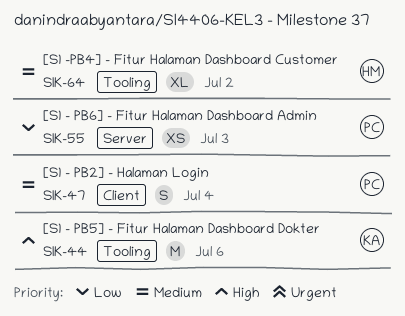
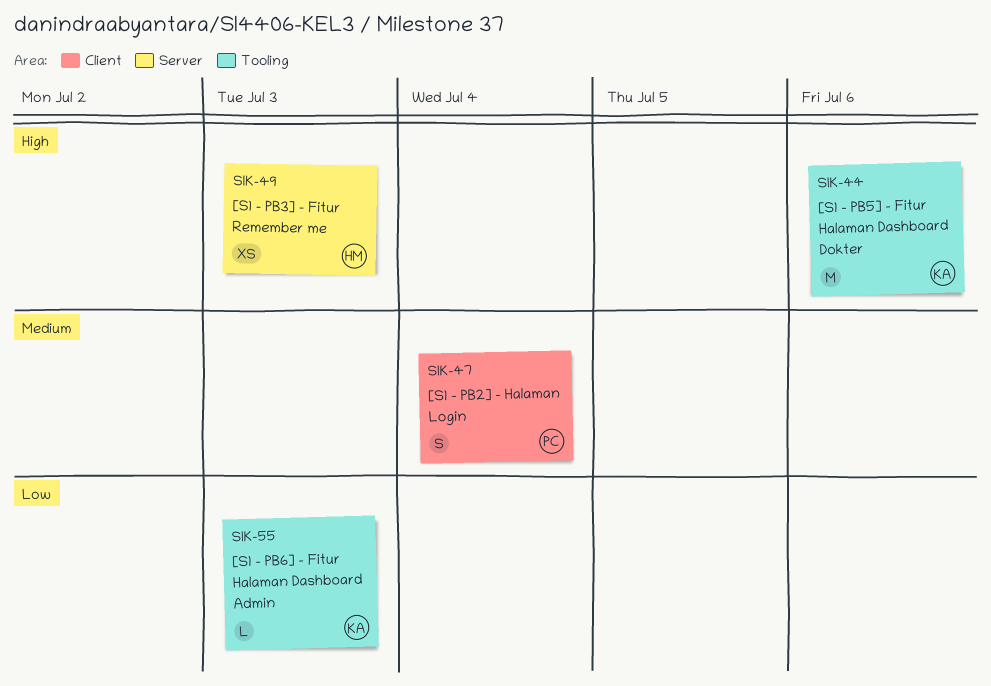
SIK-49: none -> present
SIK-55, owner: PC -> KA
SIK-55, label: Server -> Tooling
SIK-55, estimate: XS -> L
SIK-64: present -> none

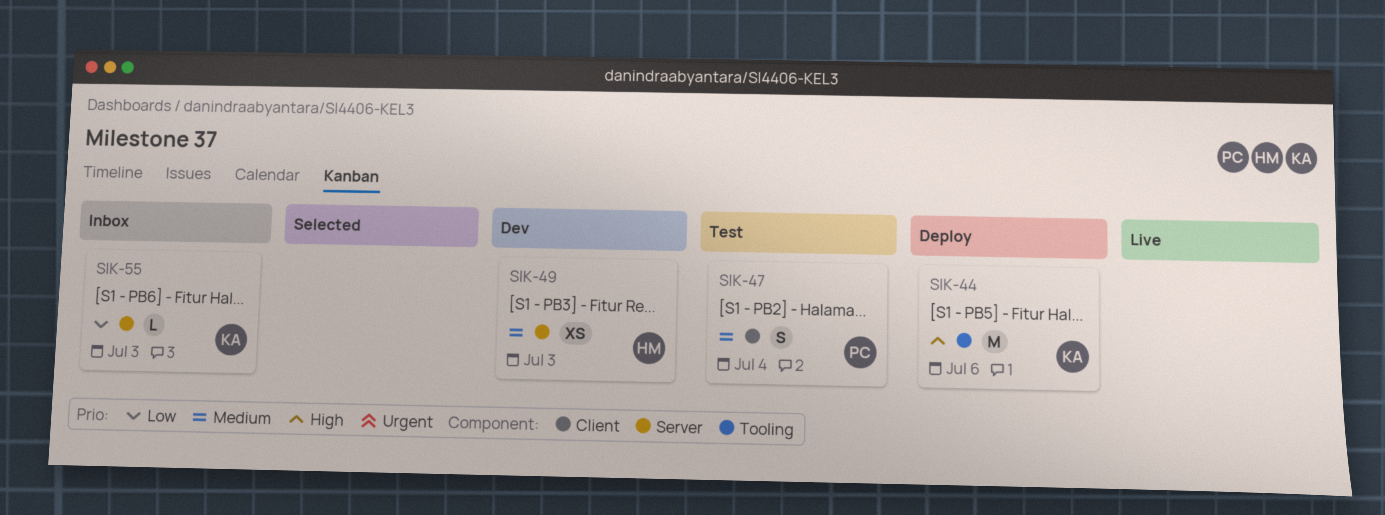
SIK-49, priority: High -> Medium
SIK-55, label: Tooling -> Server

